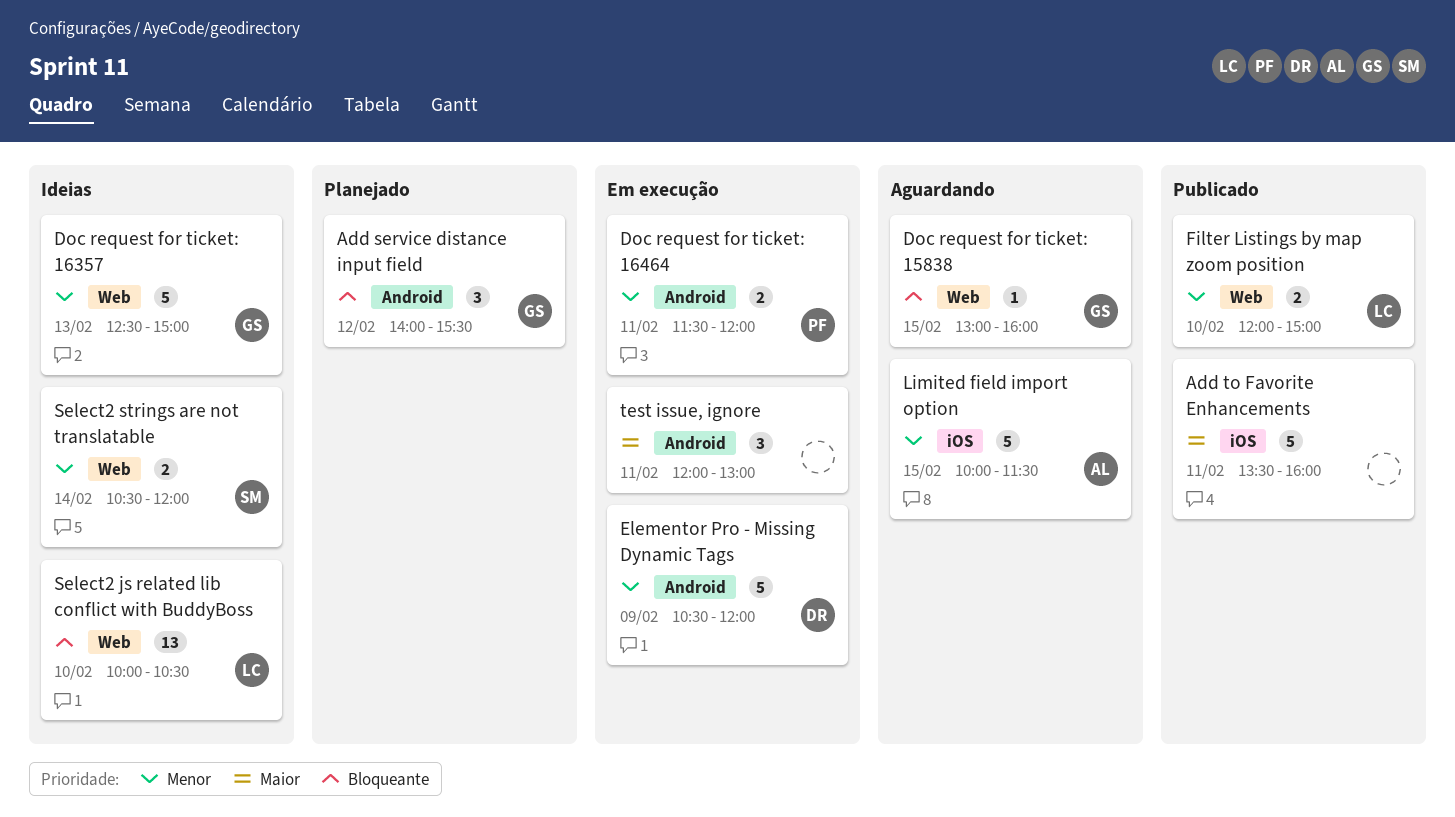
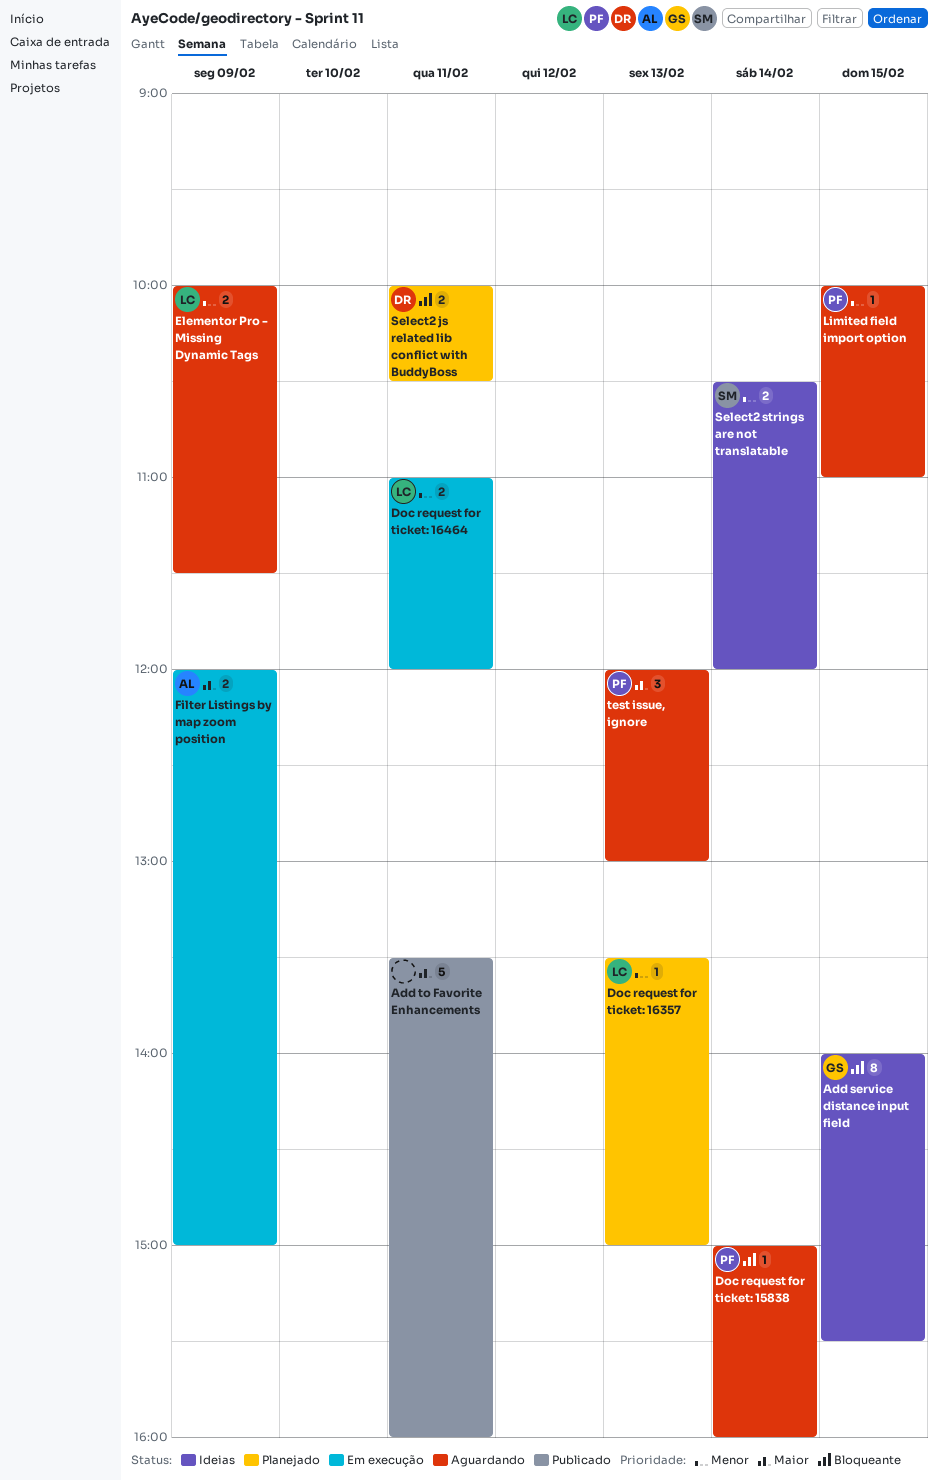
Add service distance input field, status: Planejado -> Ideias
Add service distance input field, estimate: 3 -> 8
Add service distance input field, day: Feb 12 -> Feb 15
Doc request for ticket: 15838, owner: GS -> PF
Doc request for ticket: 15838, day: Feb 15 -> Feb 14
Doc request for ticket: 15838, begins: 13:00 -> 15:00
Doc request for ticket: 16357, status: Ideias -> Planejado
Doc request for ticket: 16357, owner: GS -> LC
Doc request for ticket: 16357, estimate: 5 -> 1
Doc request for ticket: 16357, begins: 12:30 -> 13:30
Doc request for ticket: 16464, owner: PF -> LC
Doc request for ticket: 16464, begins: 11:30 -> 11:00
Elementor Pro - Missing Dynamic Tags, status: Em execução -> Aguardando
Elementor Pro - Missing Dynamic Tags, owner: DR -> LC
Elementor Pro - Missing Dynamic Tags, estimate: 5 -> 2
Elementor Pro - Missing Dynamic Tags, begins: 10:30 -> 10:00
Elementor Pro - Missing Dynamic Tags, ends: 12:00 -> 11:30
Filter Listings by map zoom position, status: Publicado -> Em execução
Filter Listings by map zoom position, owner: LC -> AL
Filter Listings by map zoom position, priority: Menor -> Maior
Filter Listings by map zoom position, day: Feb 10 -> Feb 9
Limited field import option, owner: AL -> PF
Limited field import option, estimate: 5 -> 1
Limited field import option, ends: 11:30 -> 11:00
Select2 js related lib conflict with BuddyBoss, status: Ideias -> Planejado
Select2 js related lib conflict with BuddyBoss, owner: LC -> DR
Select2 js related lib conflict with BuddyBoss, estimate: 13 -> 2
Select2 js related lib conflict with BuddyBoss, day: Feb 10 -> Feb 11
test issue, ignore, status: Em execução -> Aguardando
test issue, ignore, owner: none -> PF
test issue, ignore, day: Feb 11 -> Feb 13

